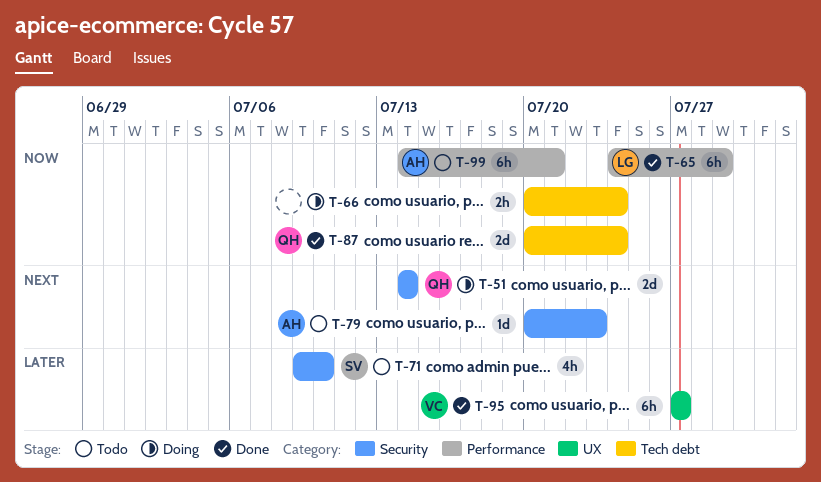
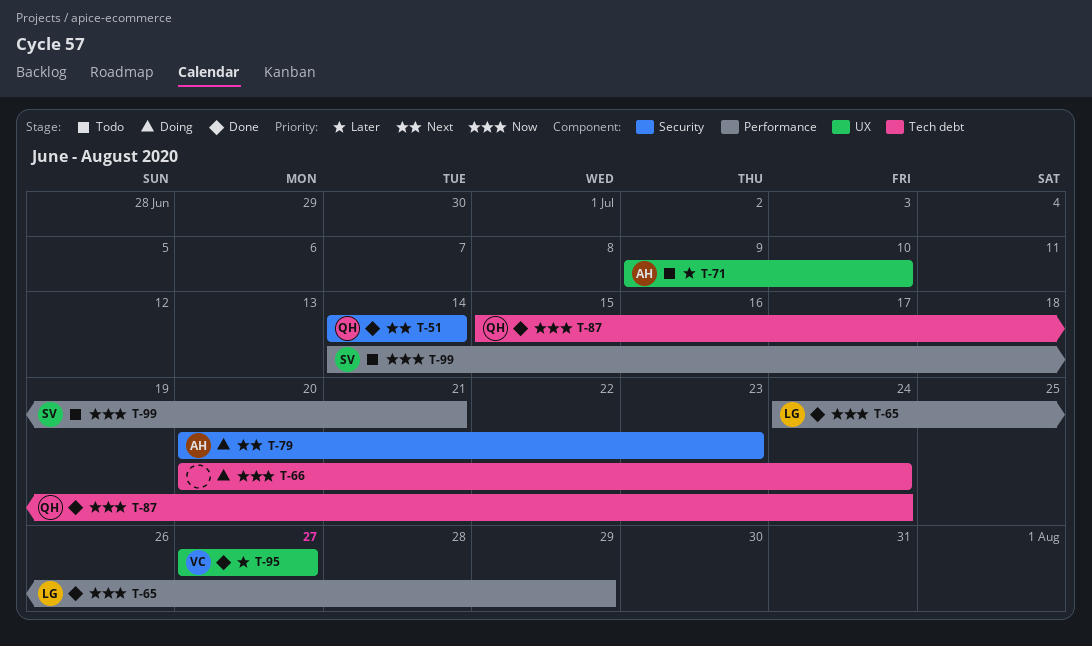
T-51, status: Doing -> Done
T-71, owner: SV -> AH
T-71, label: Security -> UX
T-79, status: Todo -> Doing
T-87, start: Jul 20 -> Jul 15
T-99, owner: AH -> SV

